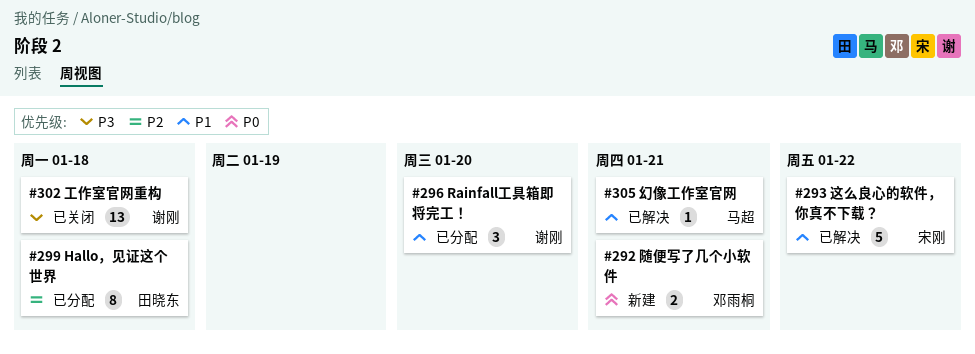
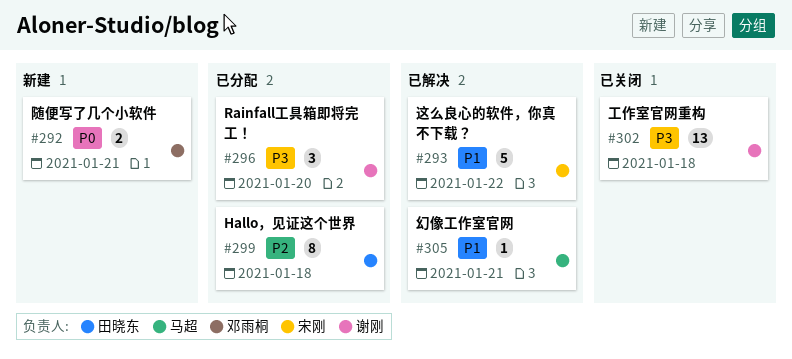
#296, priority: P1 -> P3

